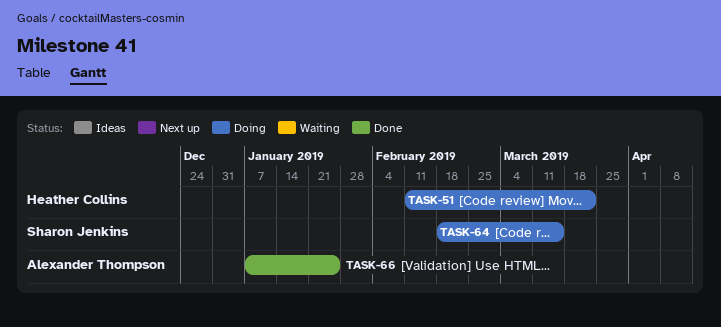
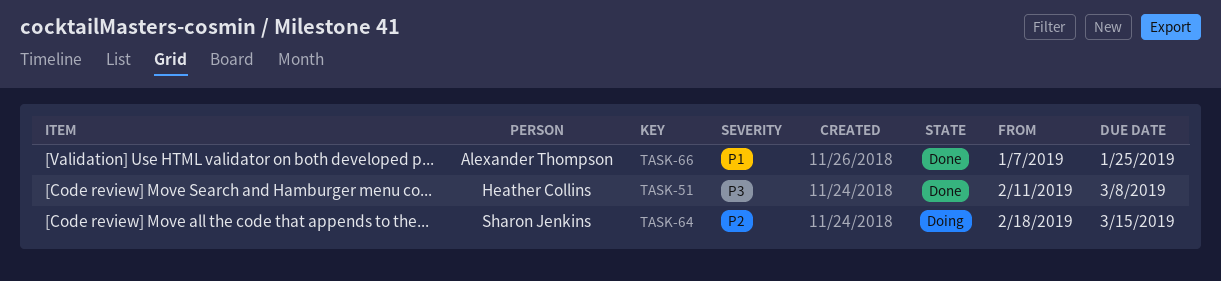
TASK-51, status: Doing -> Done
TASK-51, due: Mar 22 -> Mar 8

